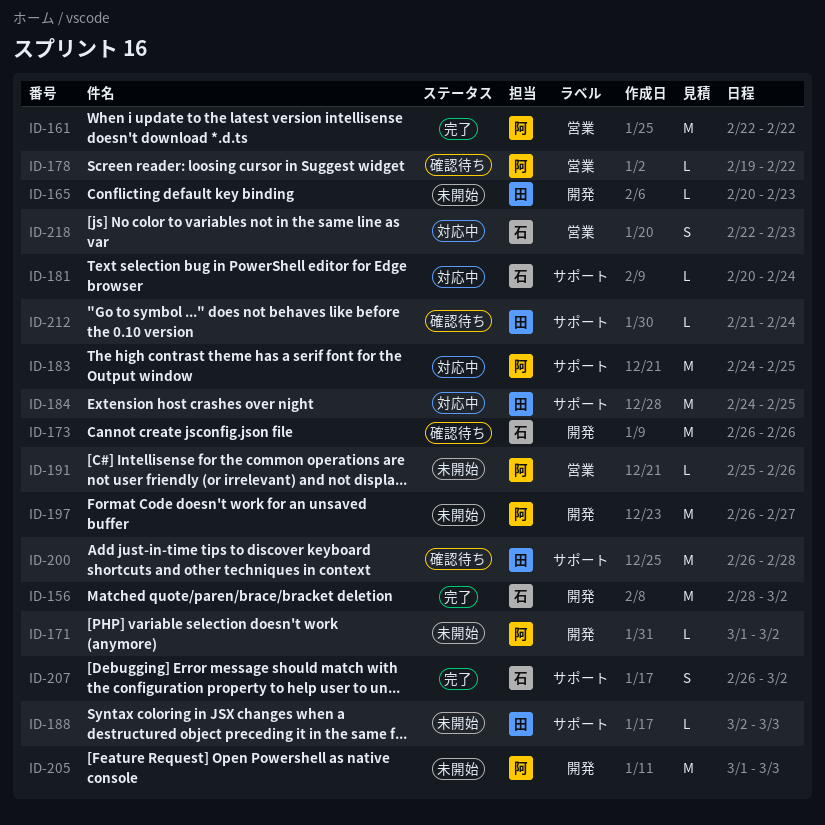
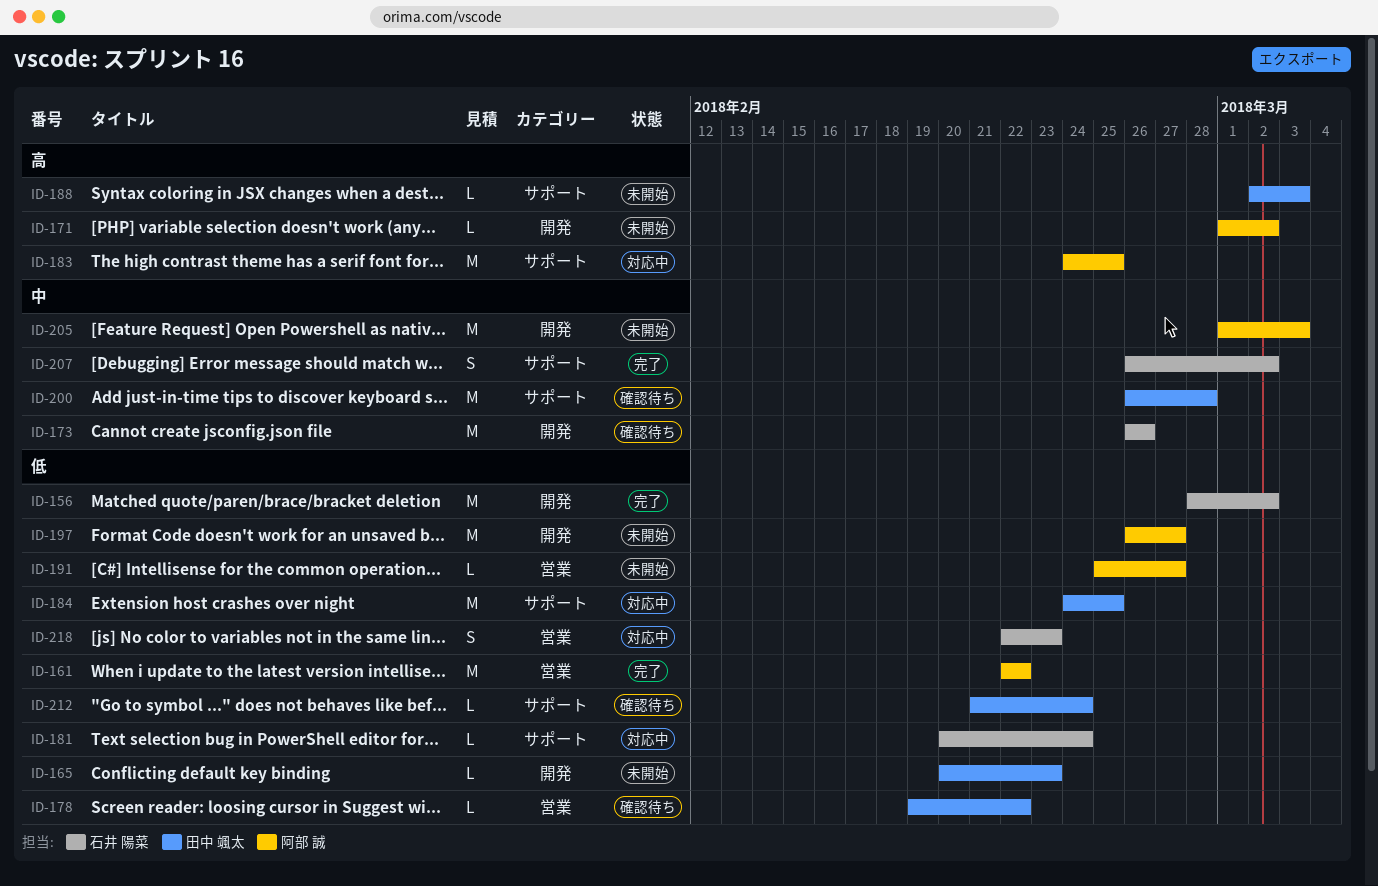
ID-178, owner: 阿部 誠 -> 田中 颯太
ID-191, due: Feb 26 -> Feb 27

